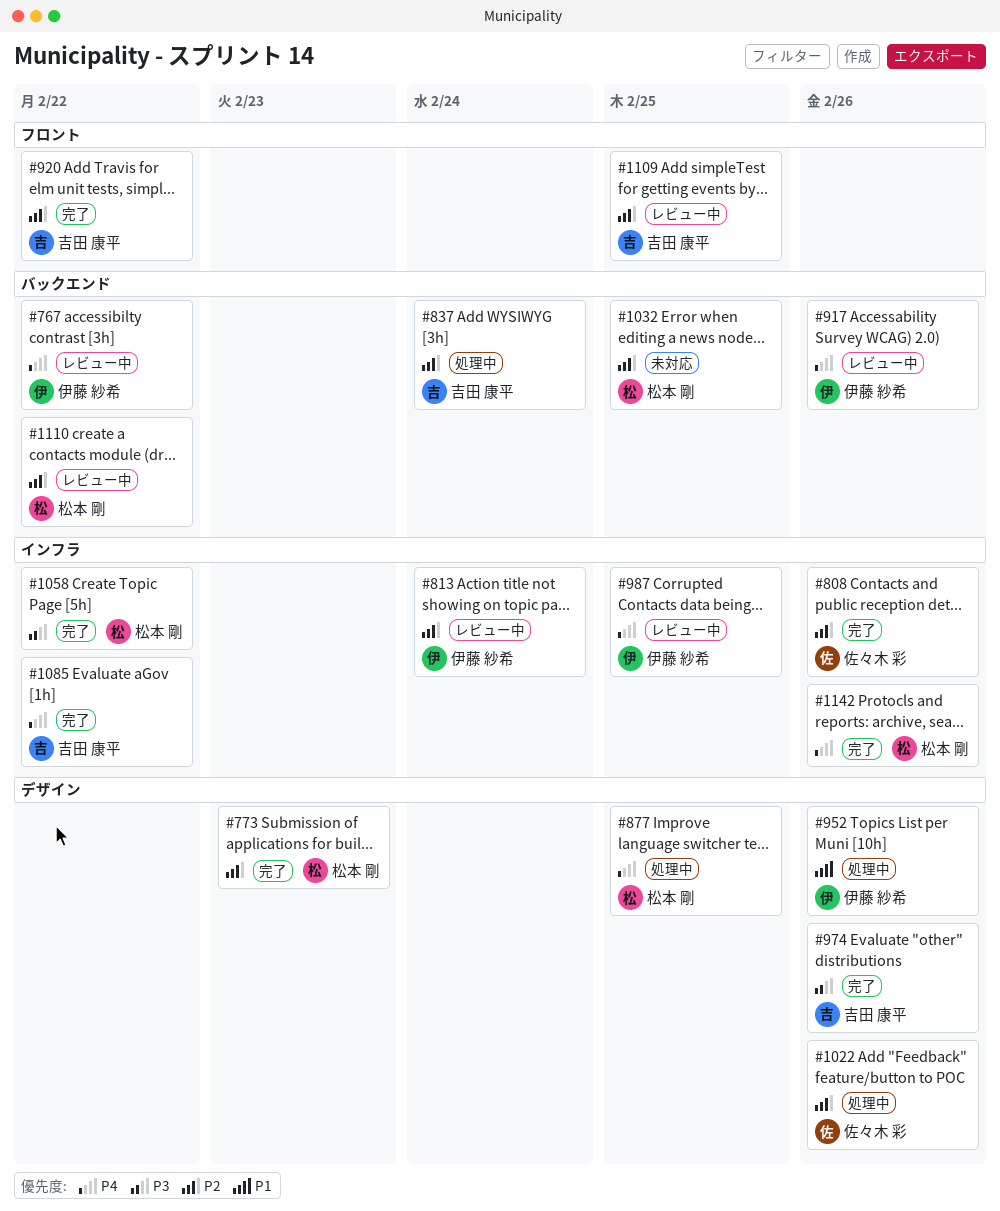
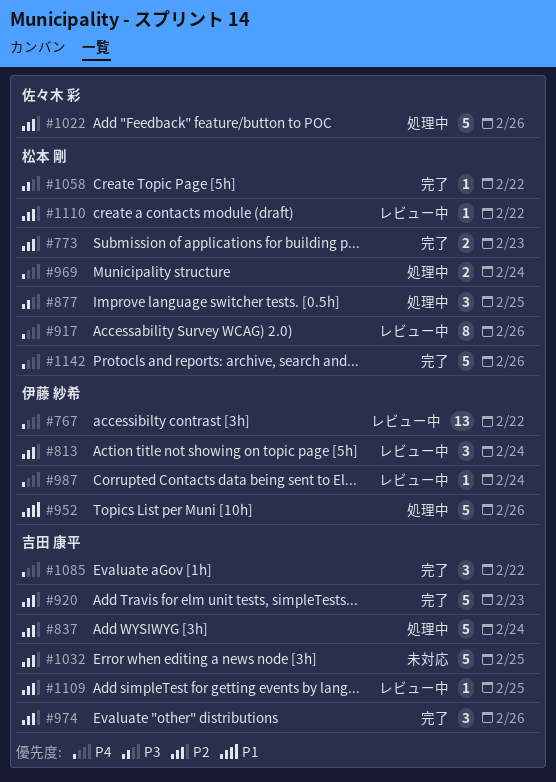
#808: present -> none
#877, priority: P4 -> P3
#917, owner: 伊藤 紗希 -> 松本 剛
#920, due: Feb 22 -> Feb 23
#969: none -> present
#974, priority: P3 -> P2
#987, due: Feb 25 -> Feb 24
#1032, owner: 松本 剛 -> 吉田 康平

